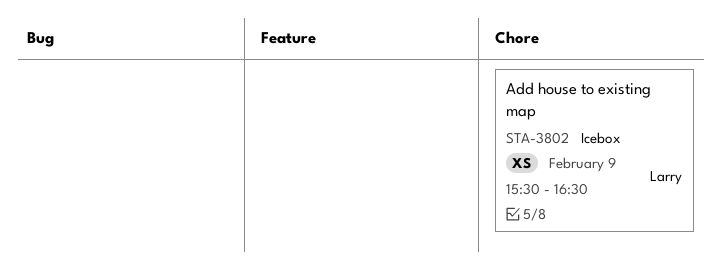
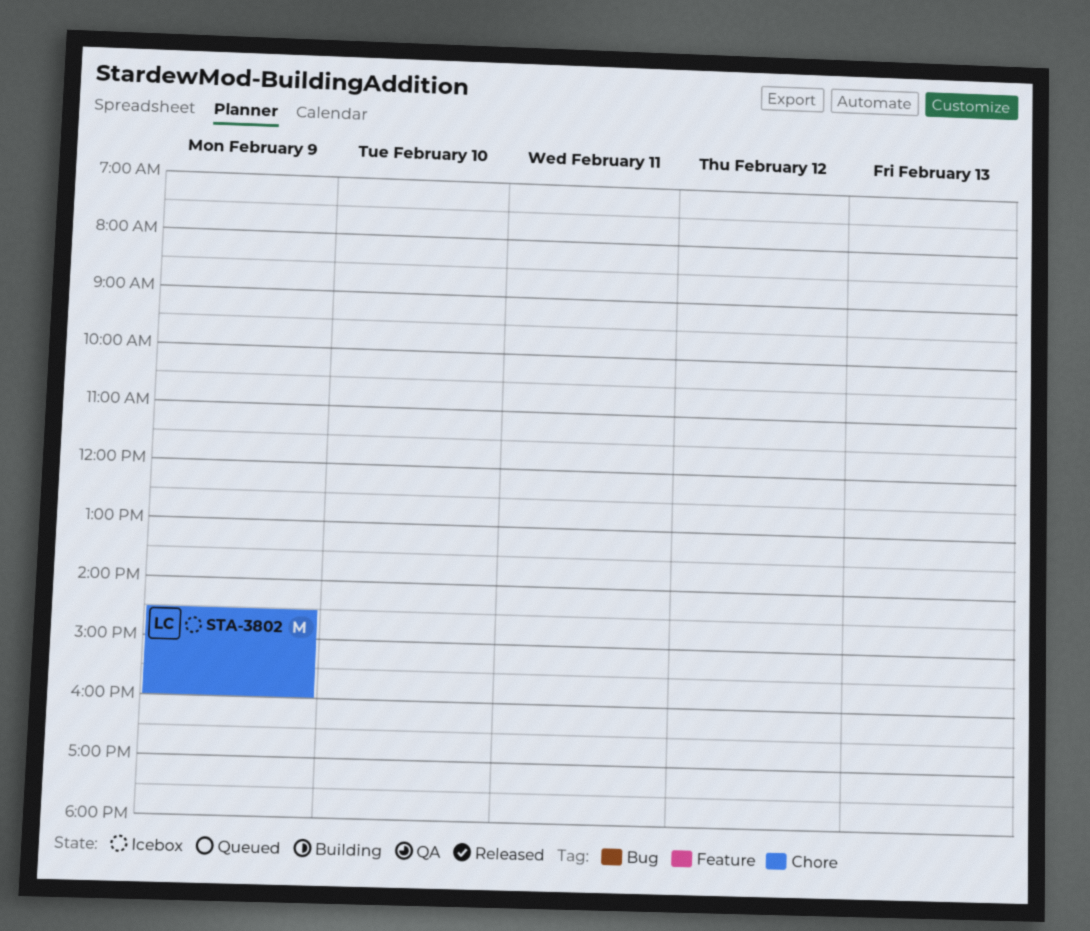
STA-3802, estimate: XS -> M
STA-3802, begins: 15:30 -> 14:30
STA-3802, ends: 16:30 -> 16:00

